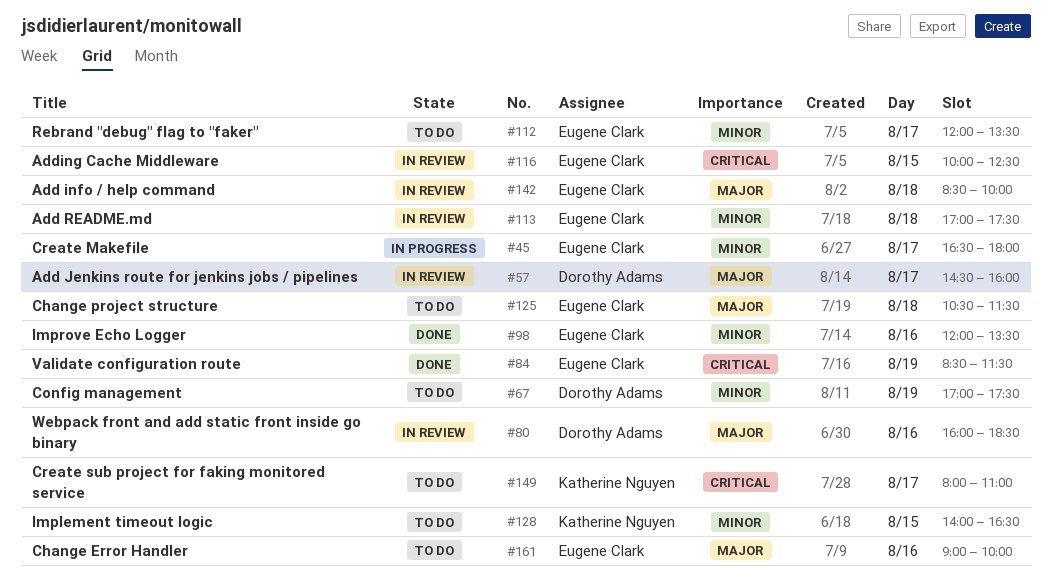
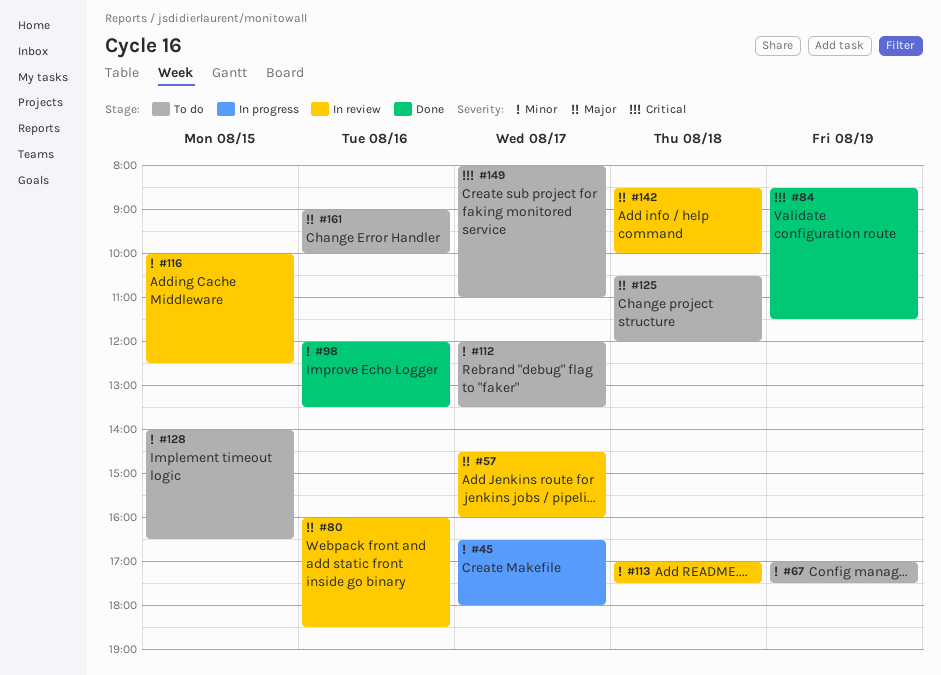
#116, priority: Critical -> Minor
#125, ends: 11:30 -> 12:00

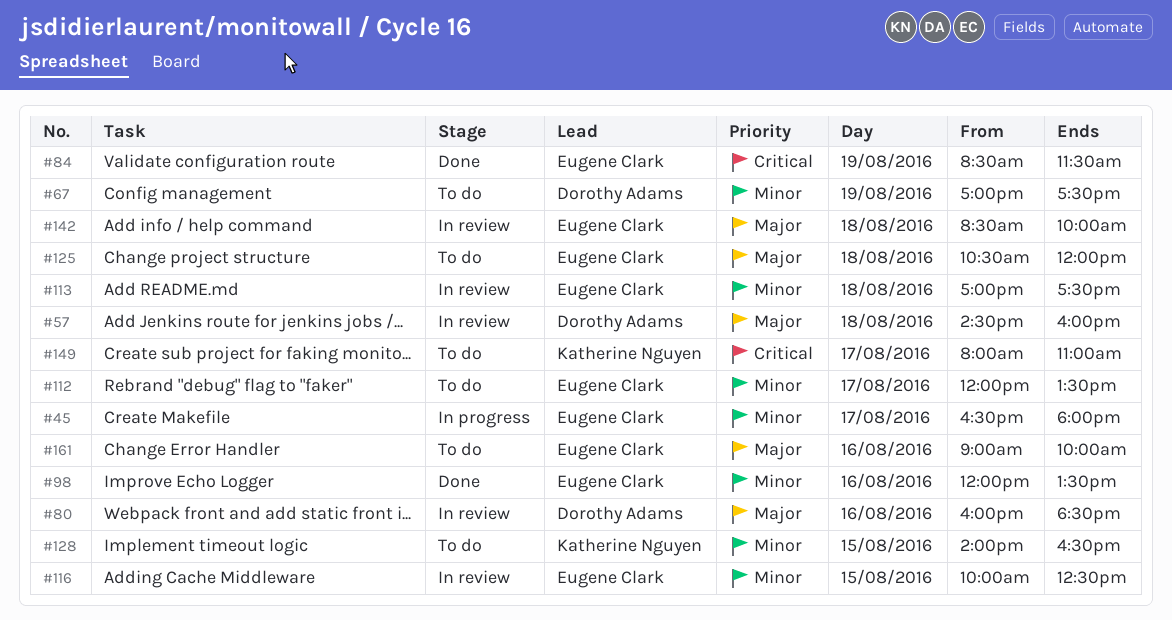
#57, day: Aug 17 -> Aug 18

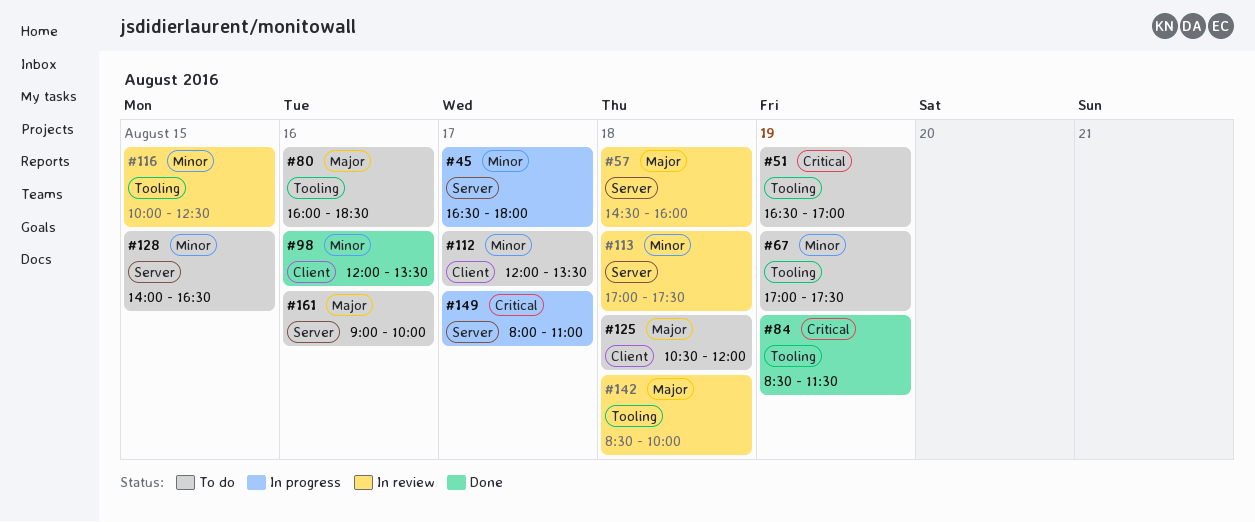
#51: none -> present
#80, status: In review -> To do
#149, status: To do -> In progress

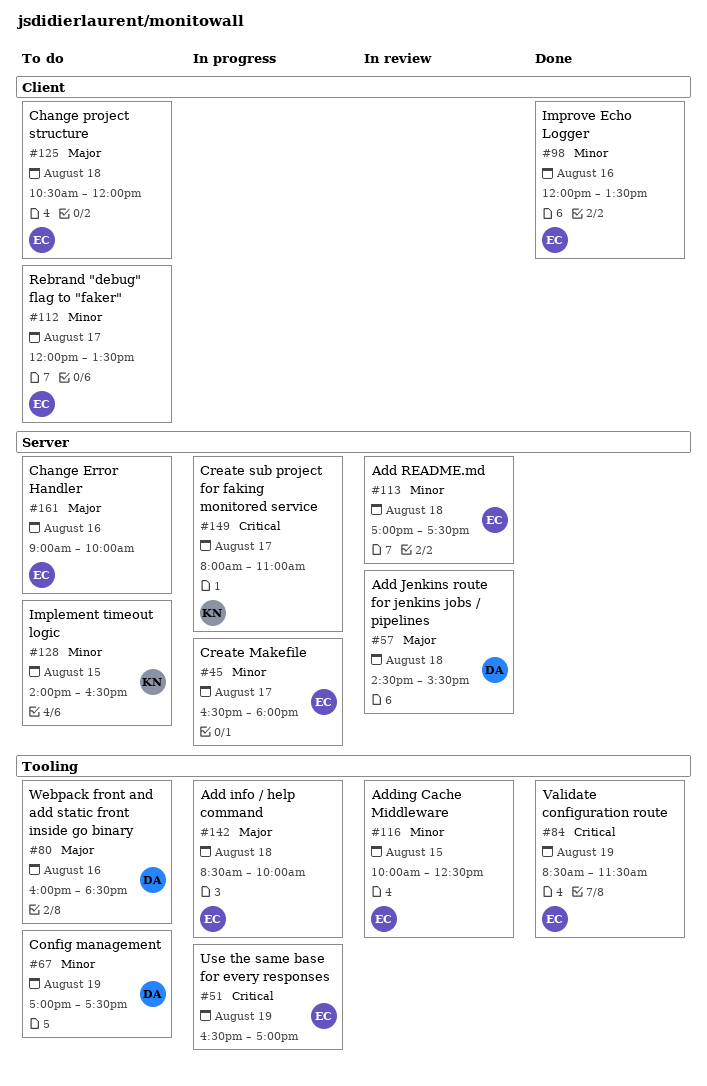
#51, status: To do -> In progress
#57, ends: 16:00 -> 15:30
#142, status: In review -> In progress

